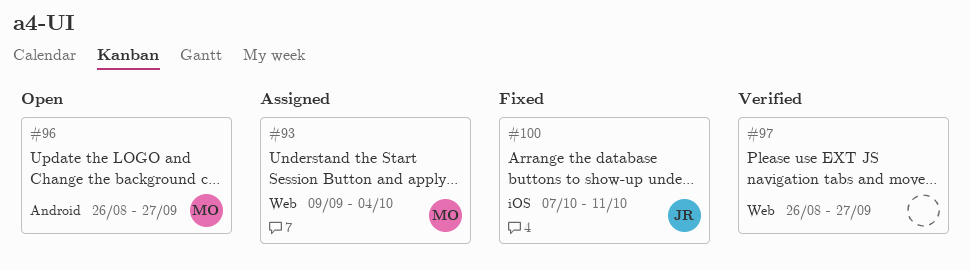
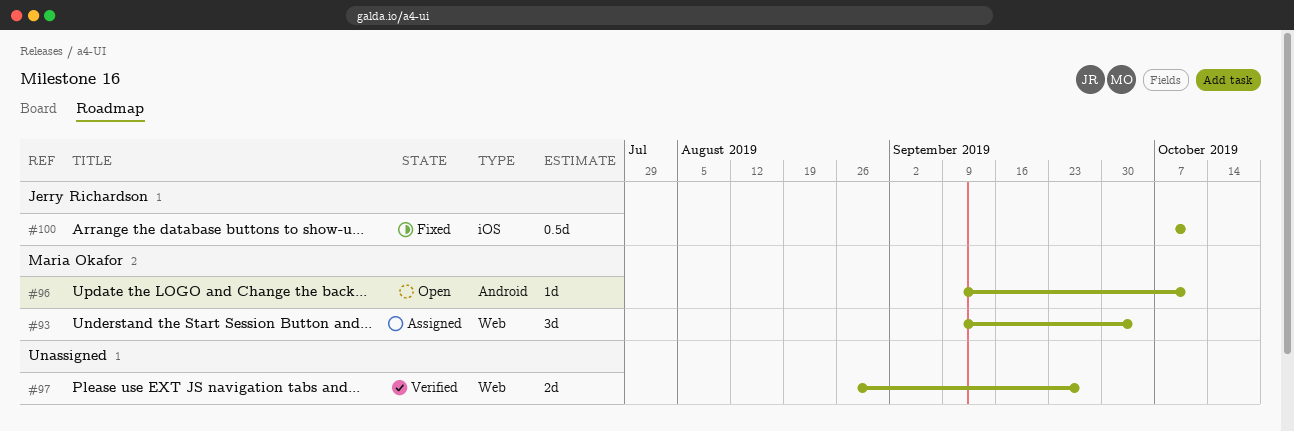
#96, start: Aug 26 -> Sep 9
#96, due: Sep 27 -> Oct 11

